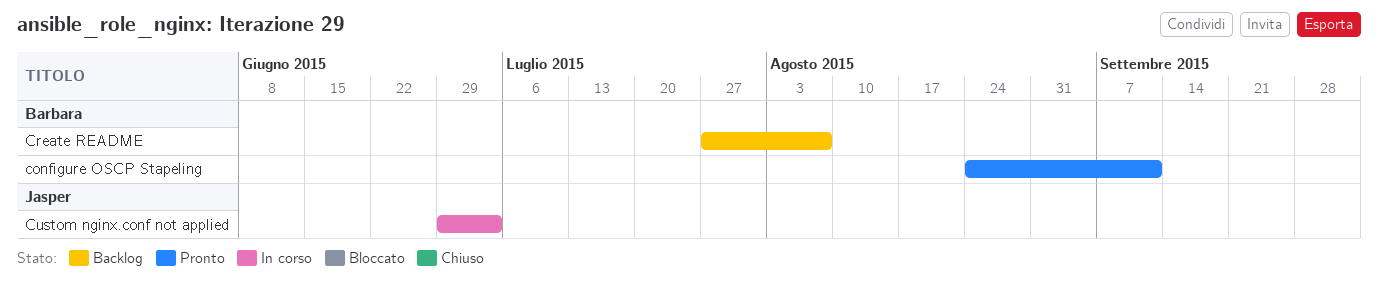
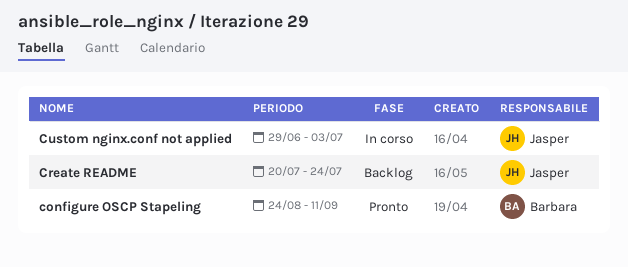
Create README, owner: Barbara -> Jasper
Create README, start: Jul 27 -> Jul 20
Create README, due: Aug 7 -> Jul 24

